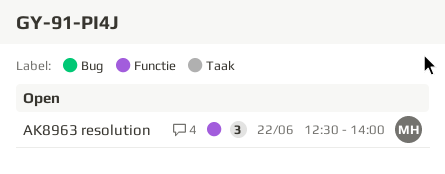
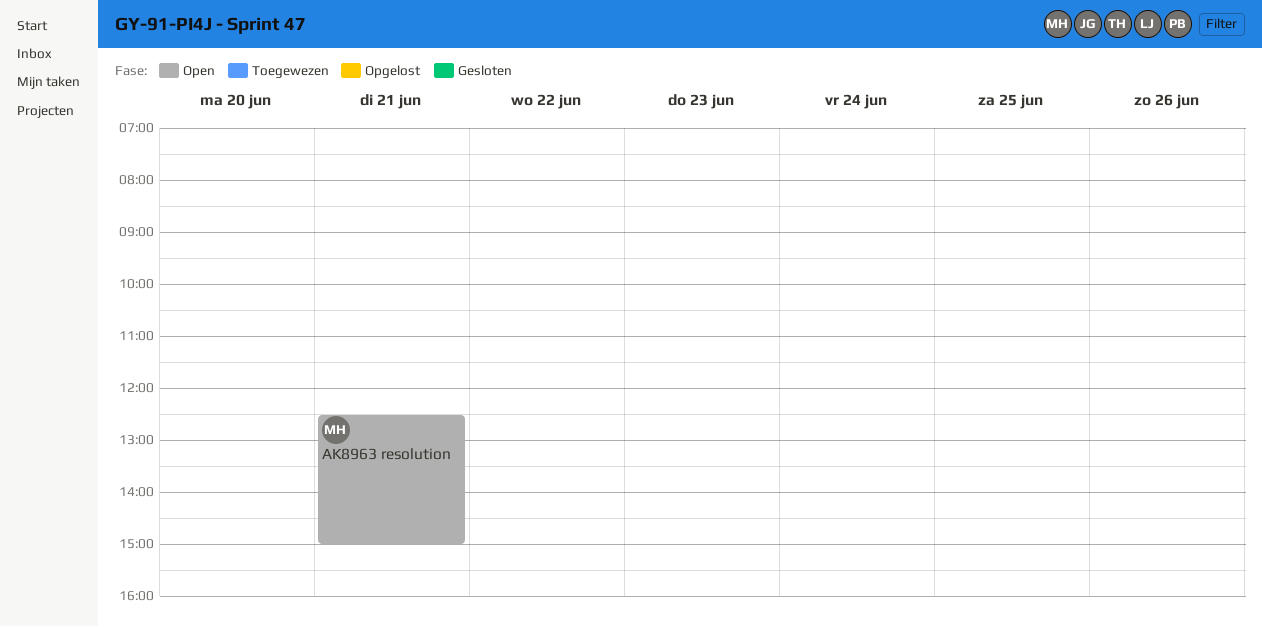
AK8963 resolution, day: Jun 22 -> Jun 21
AK8963 resolution, ends: 14:00 -> 15:00

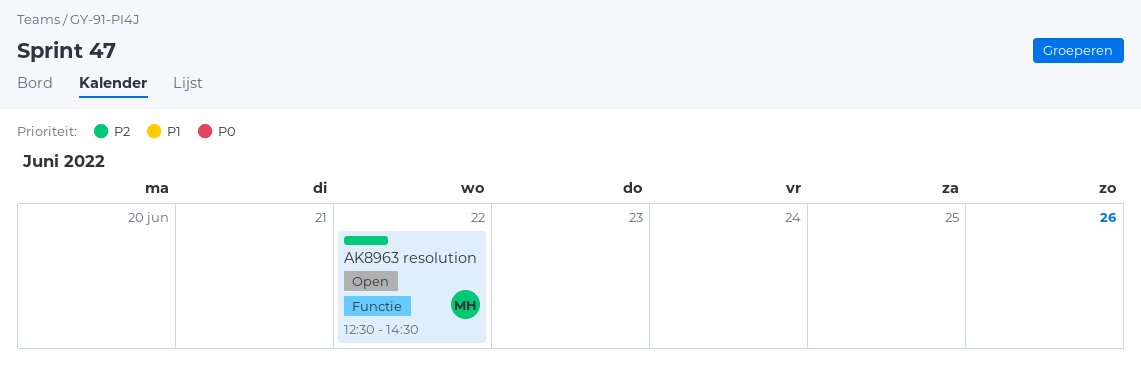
AK8963 resolution, day: Jun 21 -> Jun 22
AK8963 resolution, ends: 15:00 -> 14:30

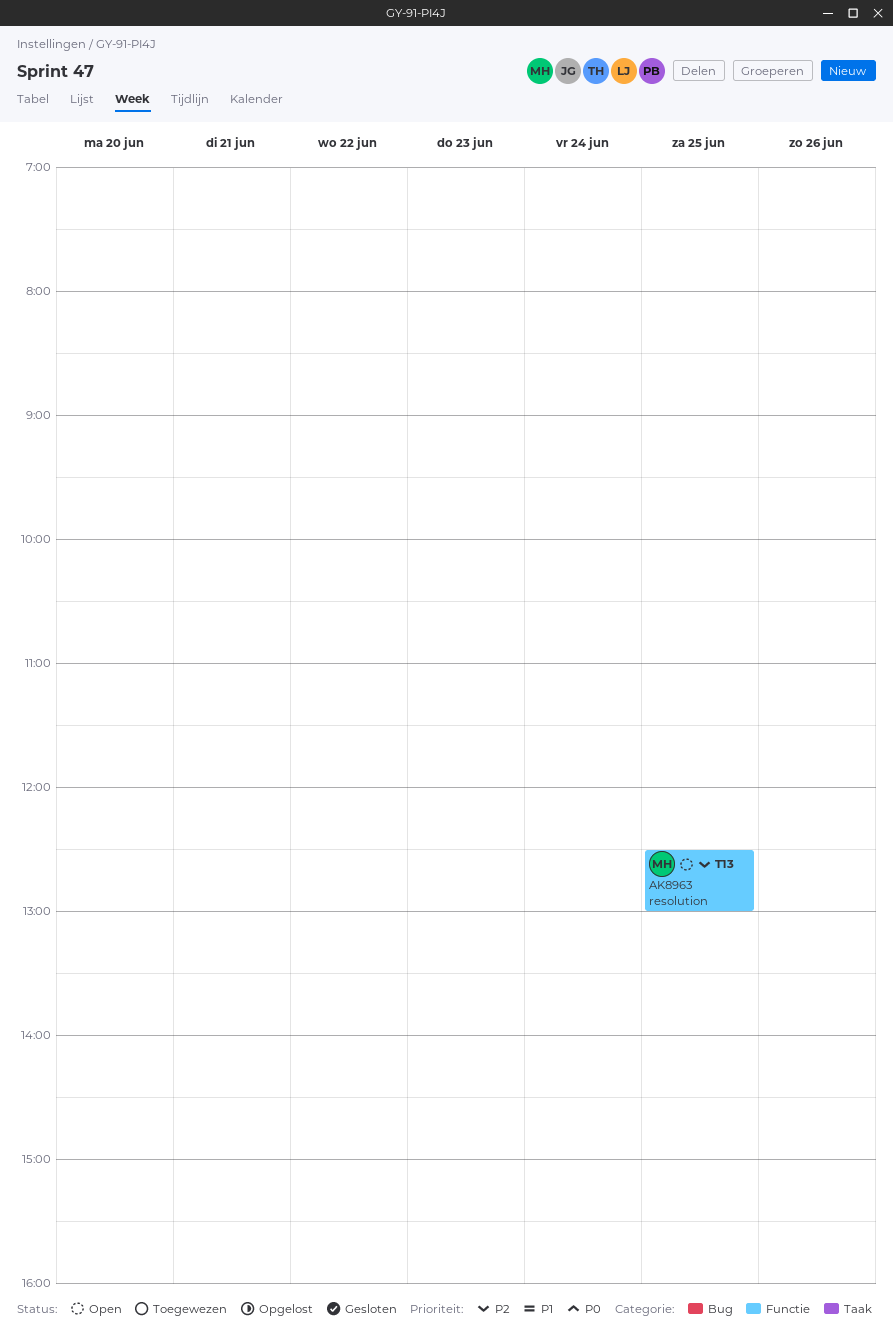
AK8963 resolution, day: Jun 22 -> Jun 25
AK8963 resolution, ends: 14:30 -> 13:00

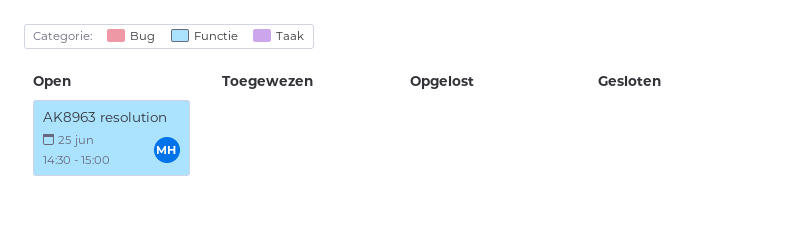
AK8963 resolution, begins: 12:30 -> 14:30
AK8963 resolution, ends: 13:00 -> 15:00

